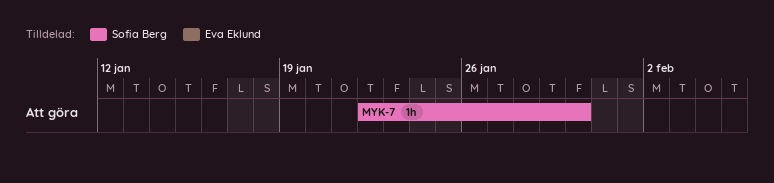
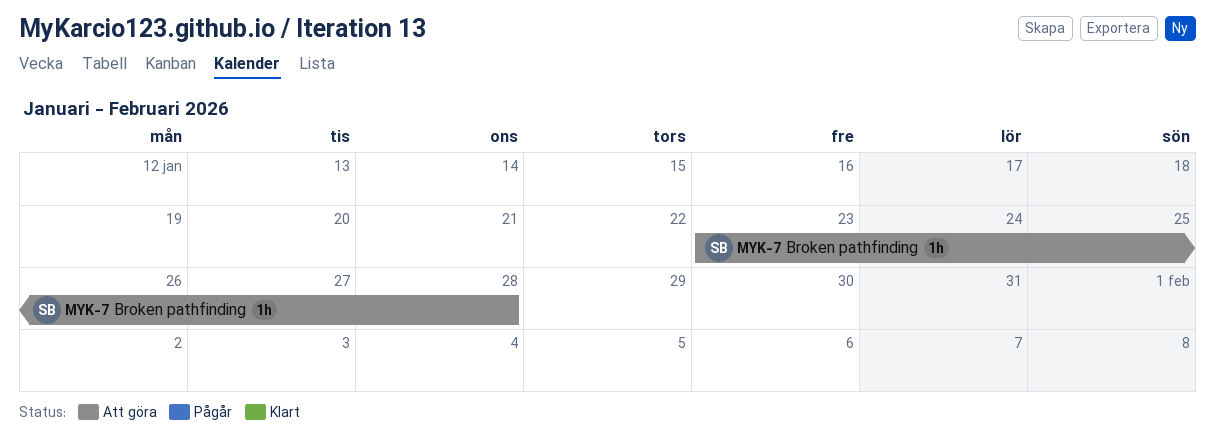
MYK-7, start: Jan 22 -> Jan 23
MYK-7, due: Jan 30 -> Jan 28

